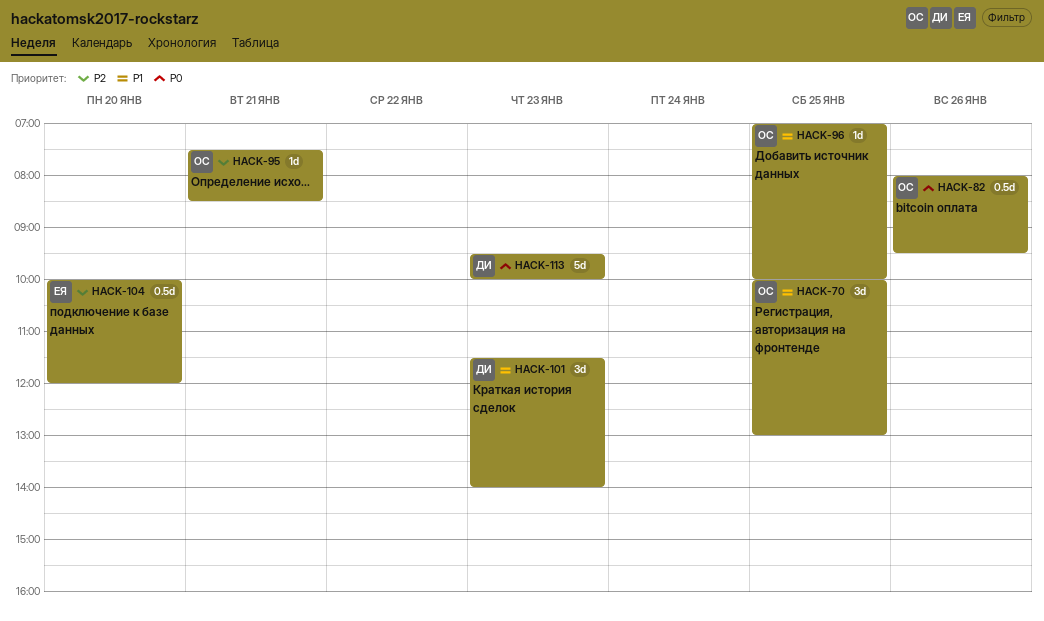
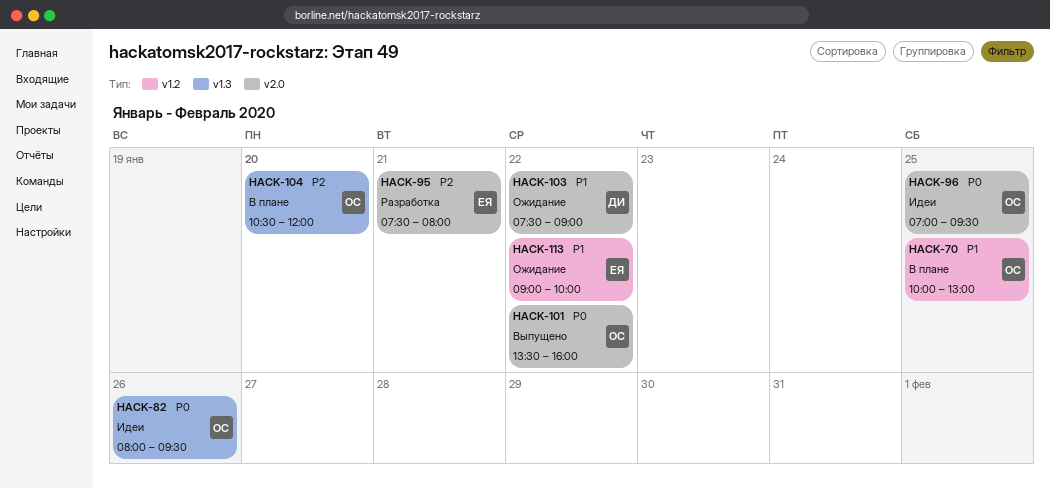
HACK-95, owner: ОС -> ЕЯ
HACK-95, ends: 08:30 -> 08:00
HACK-96, priority: P1 -> P0
HACK-96, ends: 10:00 -> 09:30
HACK-101, owner: ДИ -> ОС
HACK-101, priority: P1 -> P0
HACK-101, day: Jan 23 -> Jan 22
HACK-101, begins: 11:30 -> 13:30
HACK-101, ends: 14:00 -> 16:00
HACK-103: none -> present
HACK-104, owner: ЕЯ -> ОС
HACK-104, begins: 10:00 -> 10:30
HACK-113, owner: ДИ -> ЕЯ
HACK-113, priority: P0 -> P1
HACK-113, day: Jan 23 -> Jan 22
HACK-113, begins: 09:30 -> 09:00

